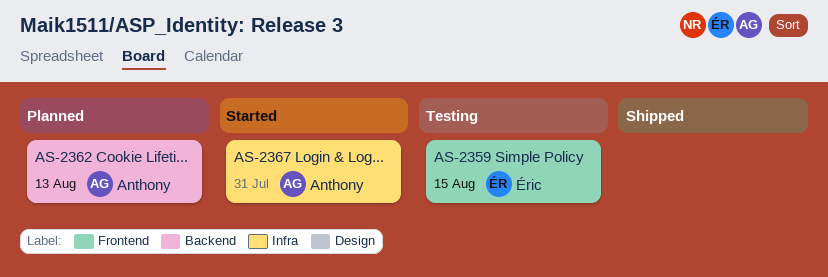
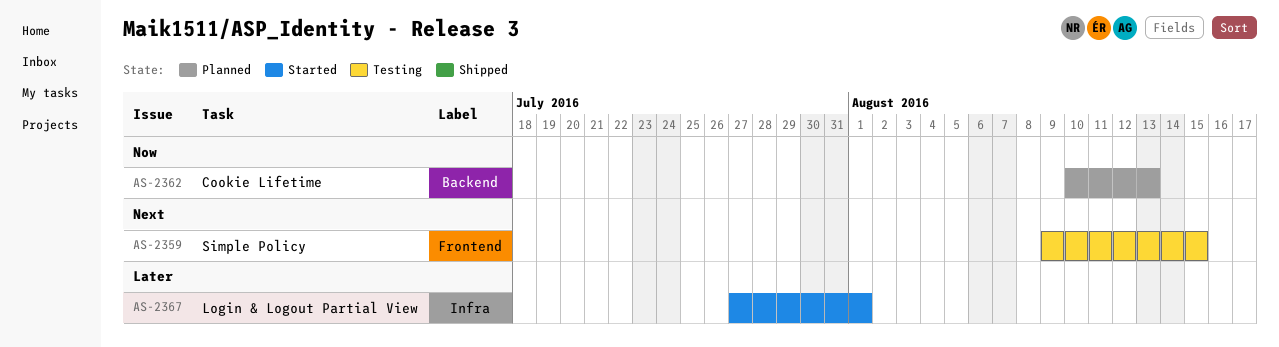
AS-2367, due: Jul 31 -> Aug 1

